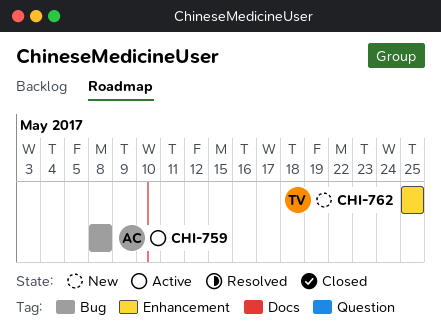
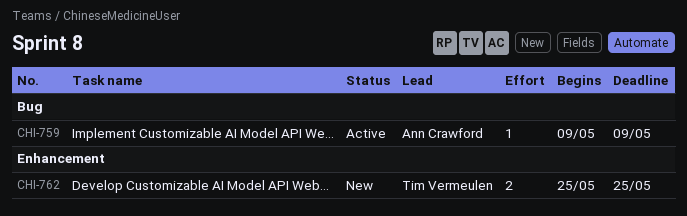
CHI-759, start: May 8 -> May 9
CHI-759, due: May 8 -> May 9

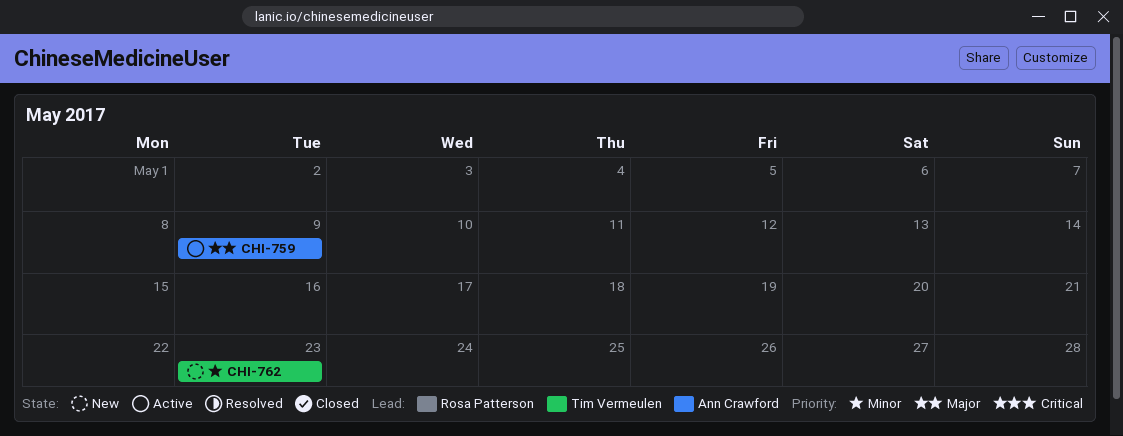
CHI-762, start: May 25 -> May 23
CHI-762, due: May 25 -> May 23

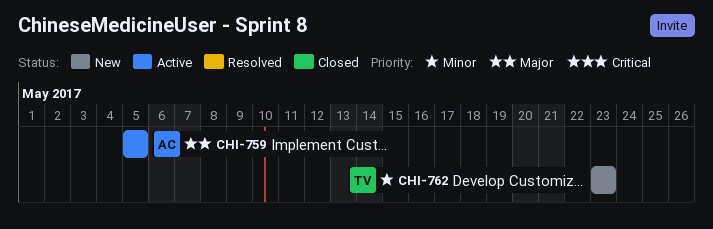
CHI-759, start: May 9 -> May 5
CHI-759, due: May 9 -> May 5

